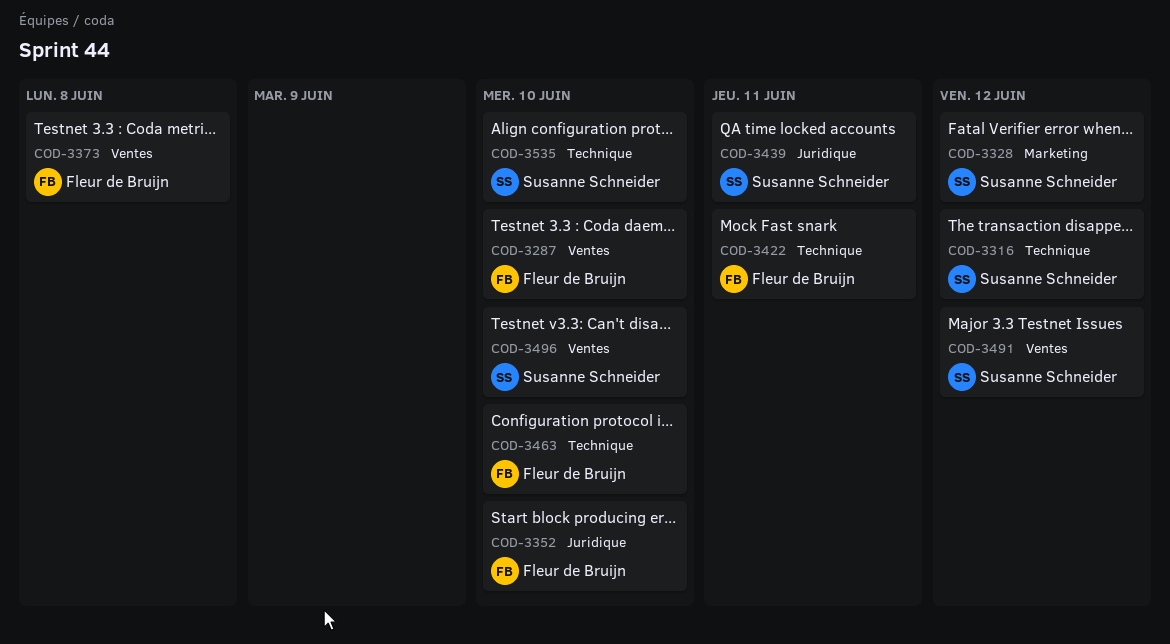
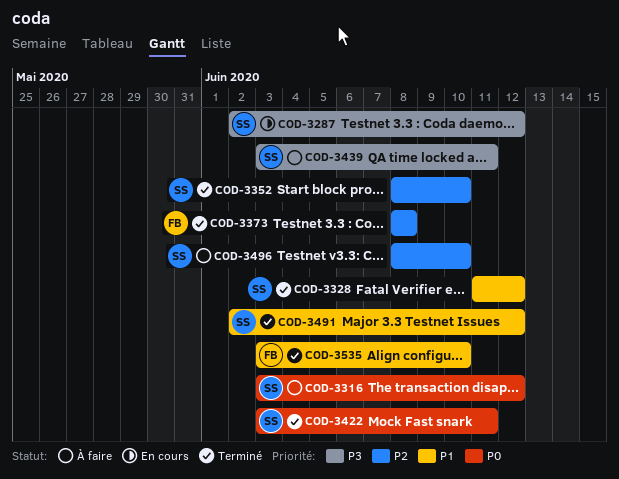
COD-3287, owner: Fleur de Bruijn -> Susanne Schneider
COD-3287, due: Jun 10 -> Jun 12
COD-3352, owner: Fleur de Bruijn -> Susanne Schneider
COD-3422, owner: Fleur de Bruijn -> Susanne Schneider
COD-3463: present -> none
COD-3535, owner: Susanne Schneider -> Fleur de Bruijn

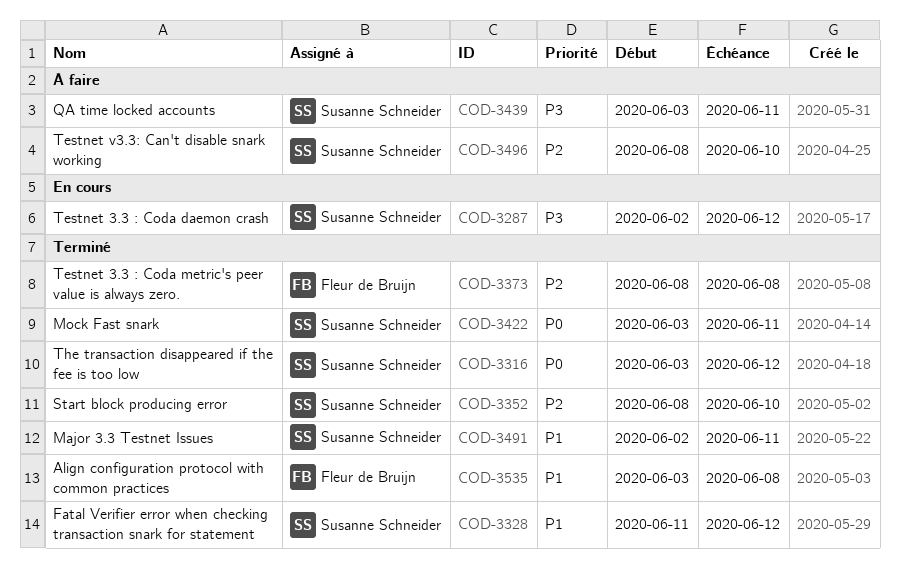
COD-3316, status: À faire -> Terminé
COD-3491, due: Jun 12 -> Jun 11
COD-3535, due: Jun 10 -> Jun 8

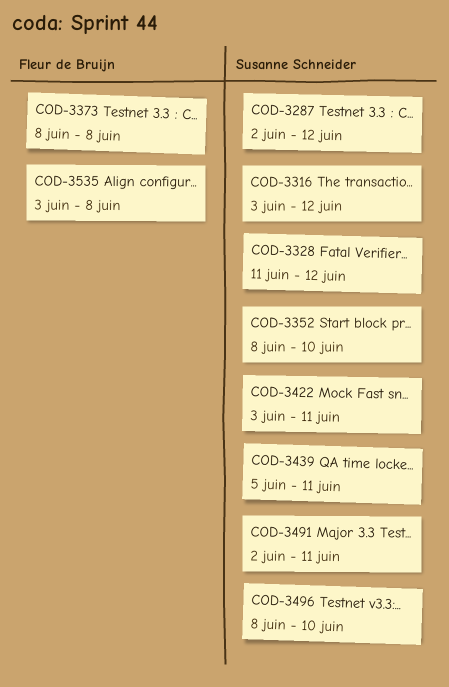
COD-3439, start: Jun 3 -> Jun 5

